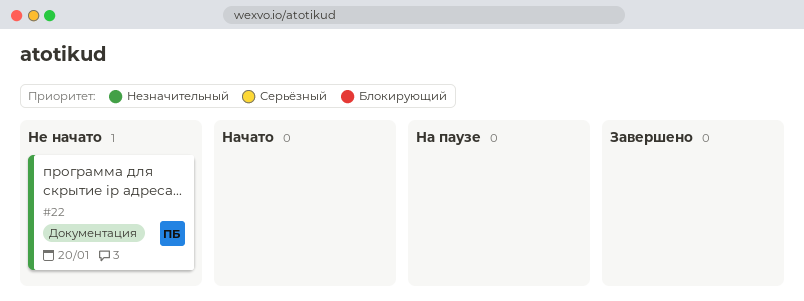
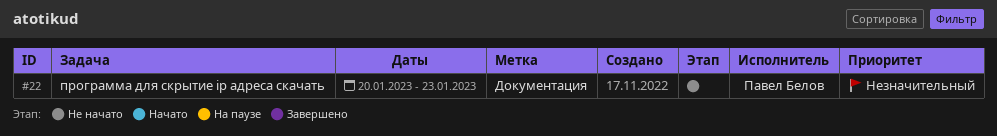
#22, due: Jan 20 -> Jan 23

